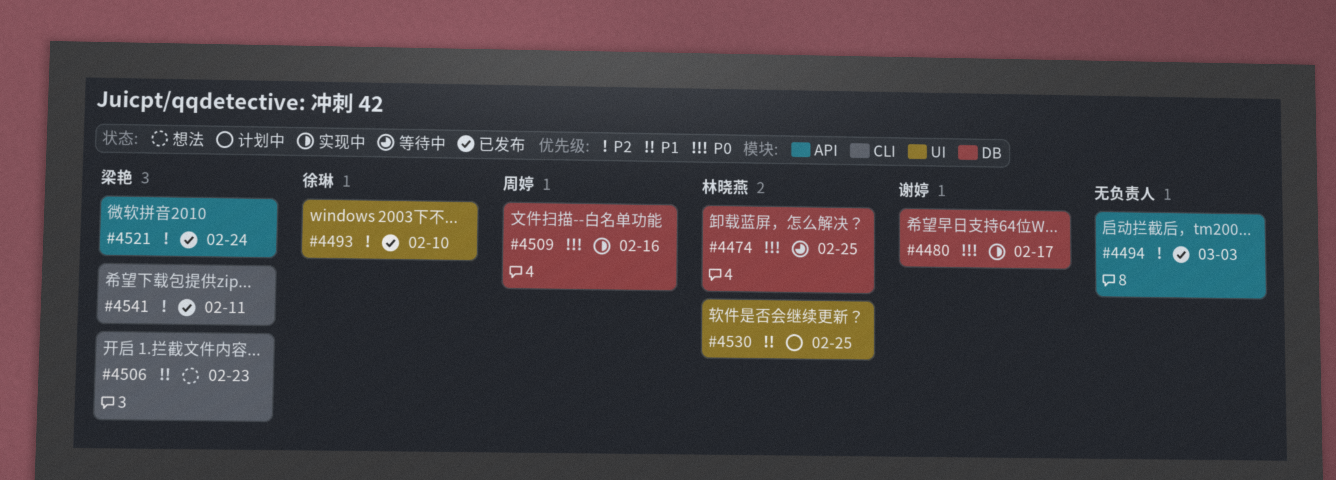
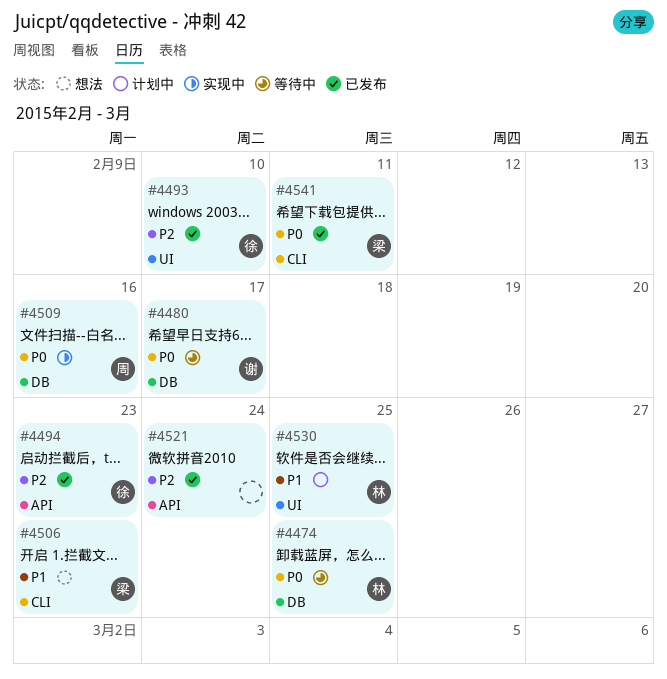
#4480, status: 实现中 -> 等待中
#4494, owner: none -> 徐琳
#4494, due: Mar 3 -> Feb 23
#4521, owner: 梁艳 -> none
#4541, priority: P2 -> P0

